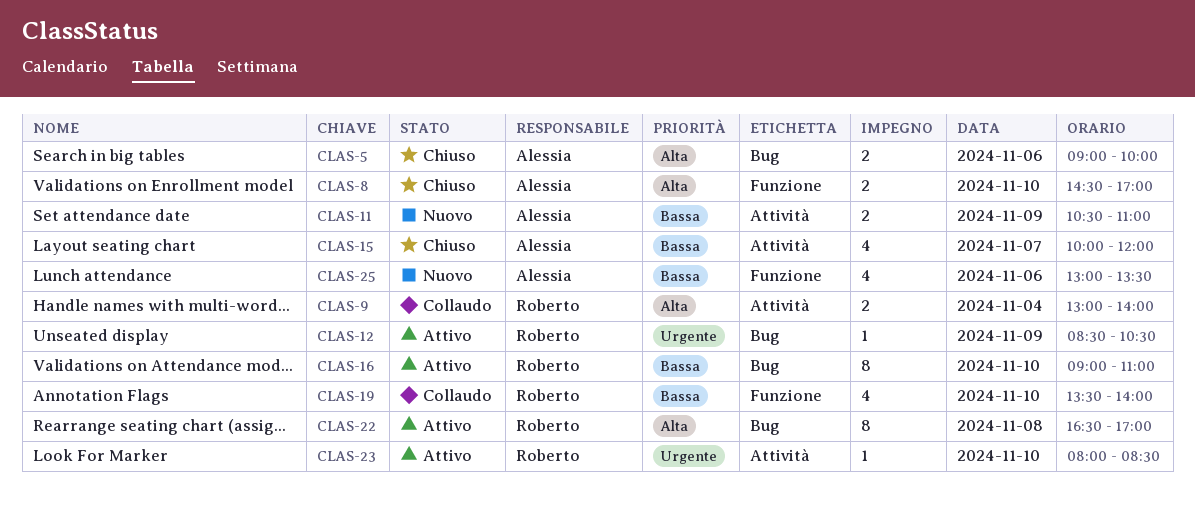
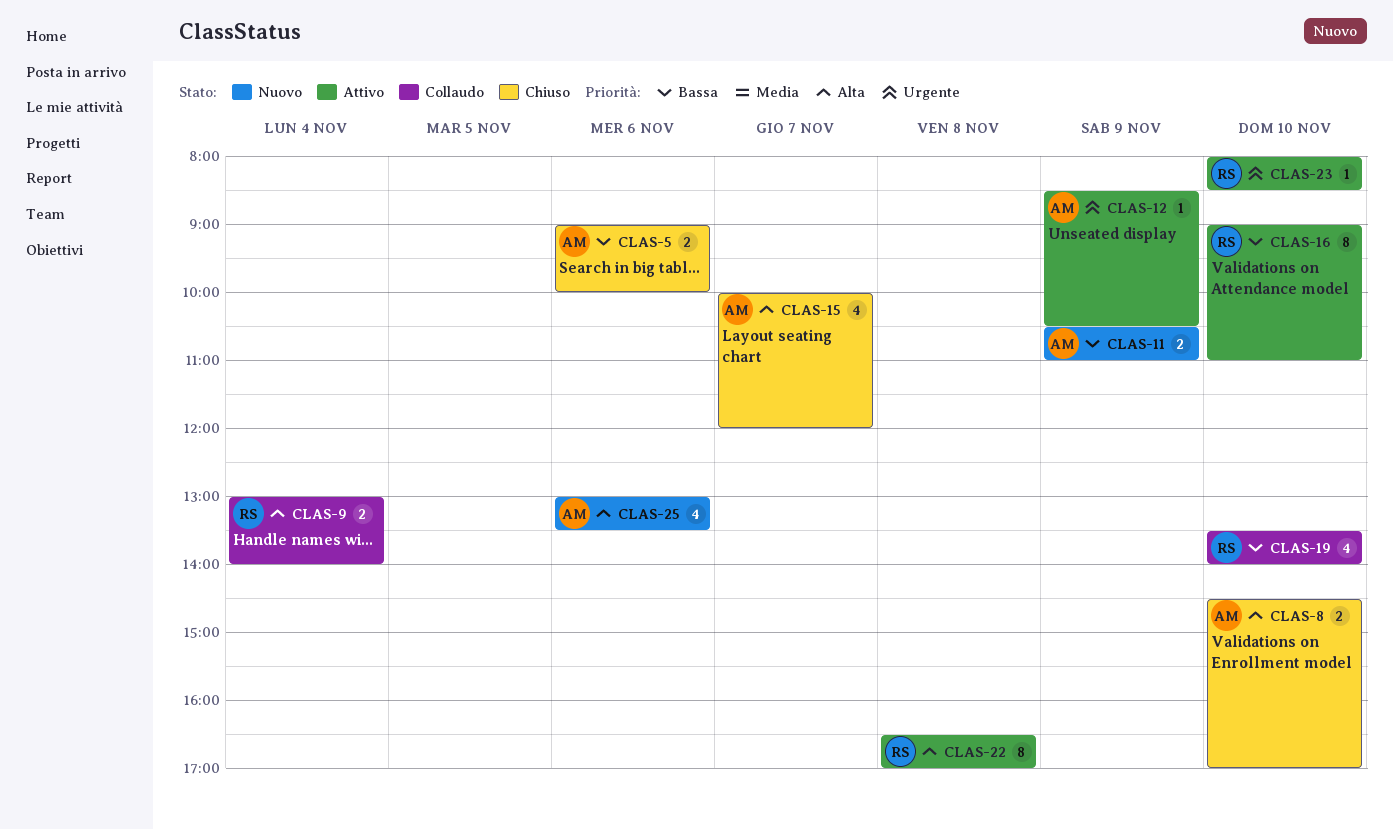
CLAS-5, priority: Alta -> Bassa
CLAS-12, owner: Roberto -> Alessia
CLAS-15, priority: Bassa -> Alta
CLAS-25, priority: Bassa -> Alta

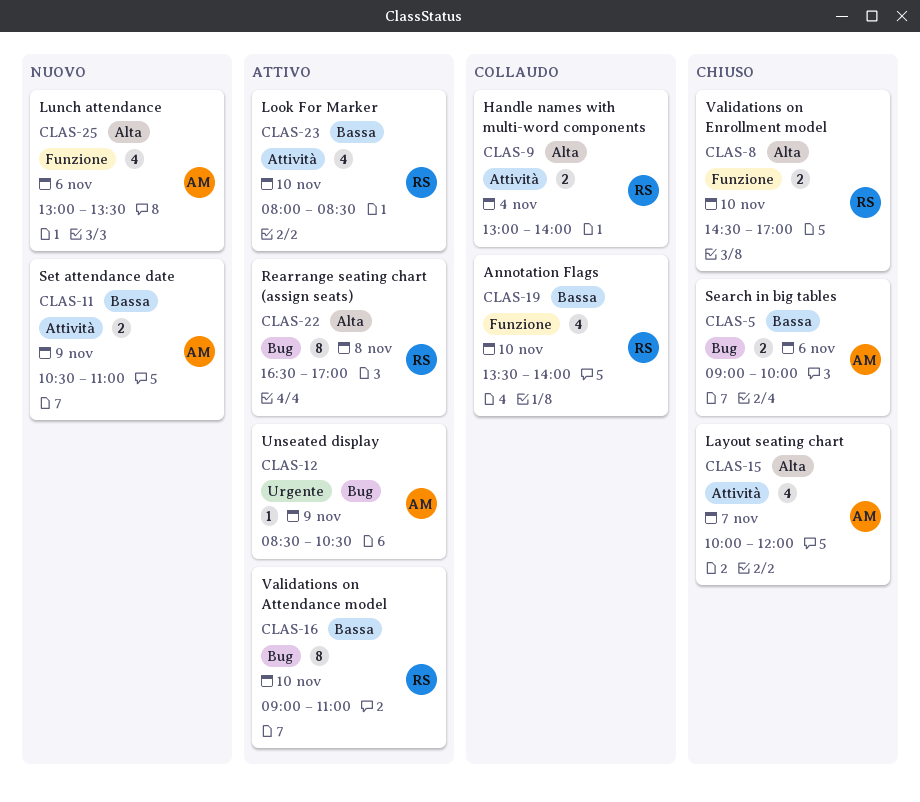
CLAS-8, owner: AM -> RS
CLAS-23, priority: Urgente -> Bassa
CLAS-23, estimate: 1 -> 4

